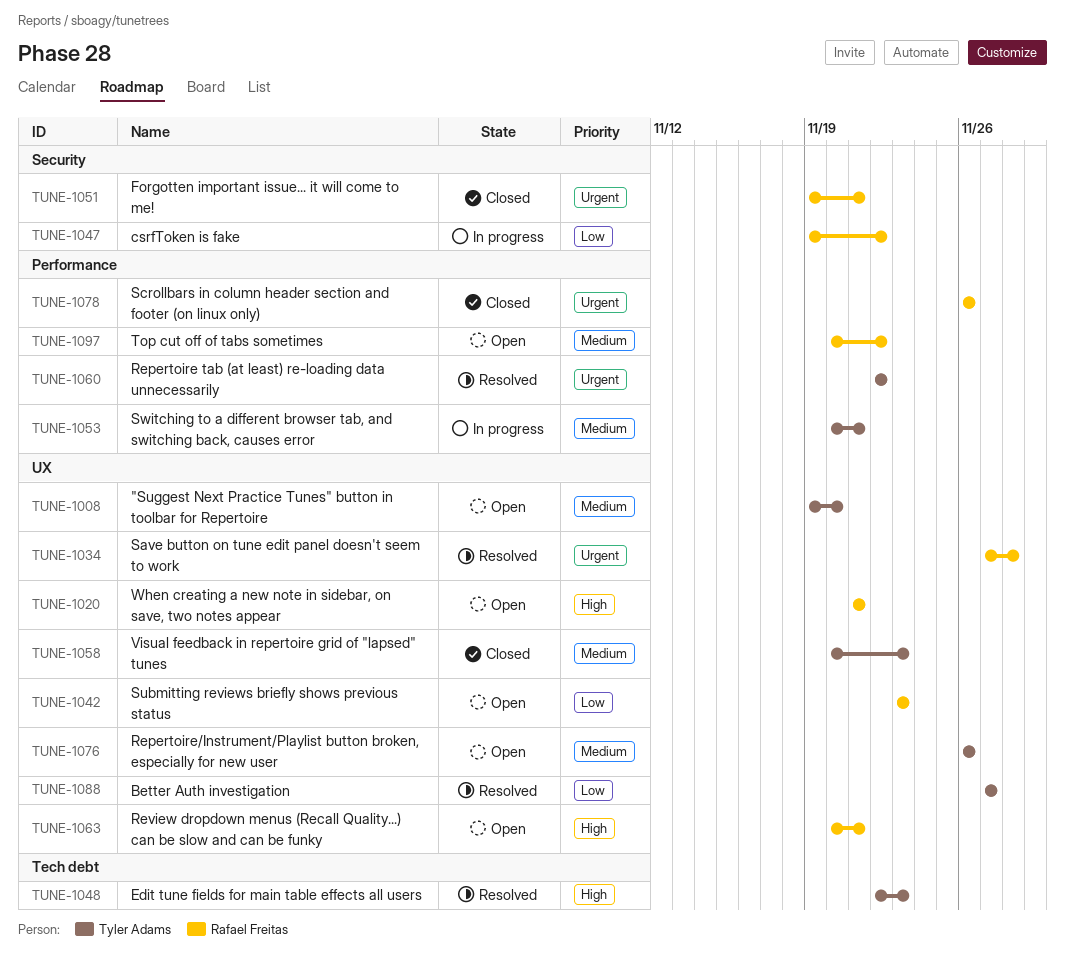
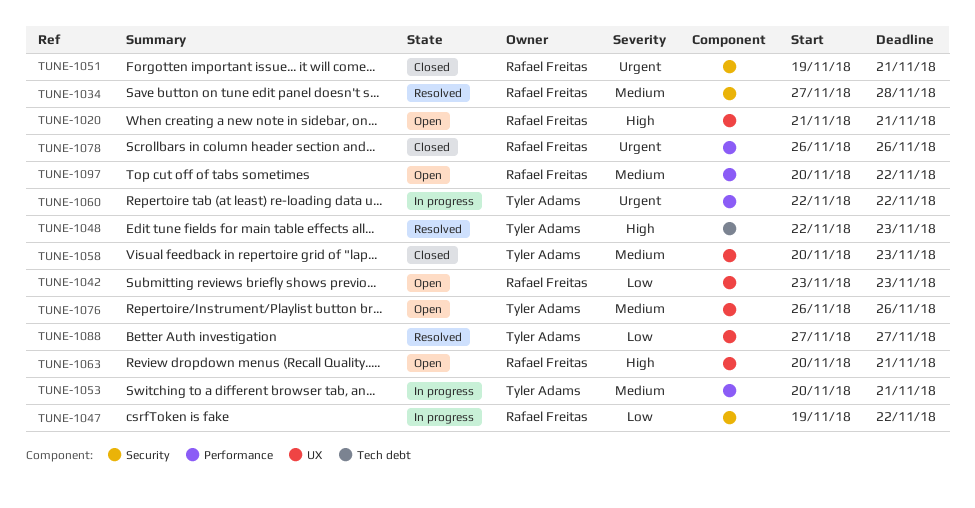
TUNE-1008: present -> none
TUNE-1034, priority: Urgent -> Medium
TUNE-1034, label: UX -> Security
TUNE-1060, status: Resolved -> In progress

